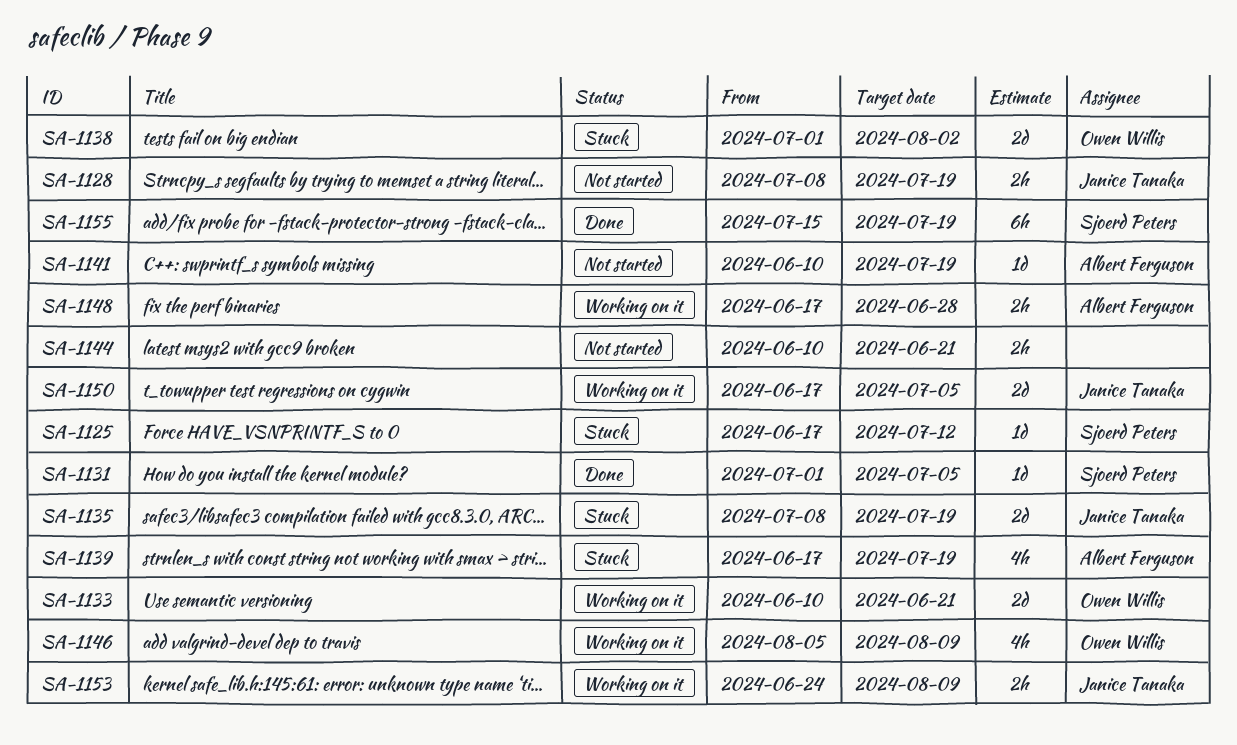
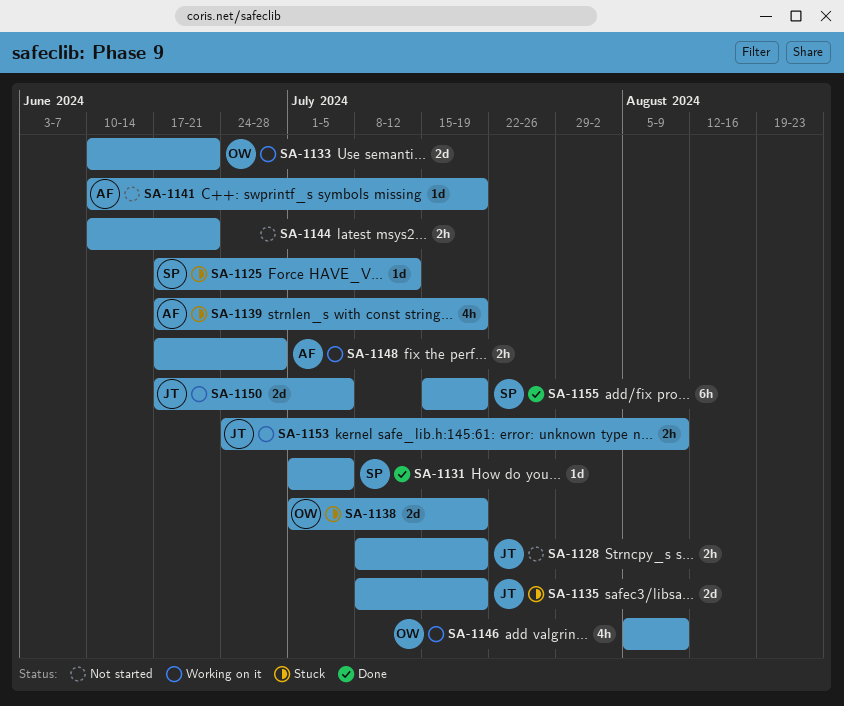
SA-1138, due: Aug 2 -> Jul 19

